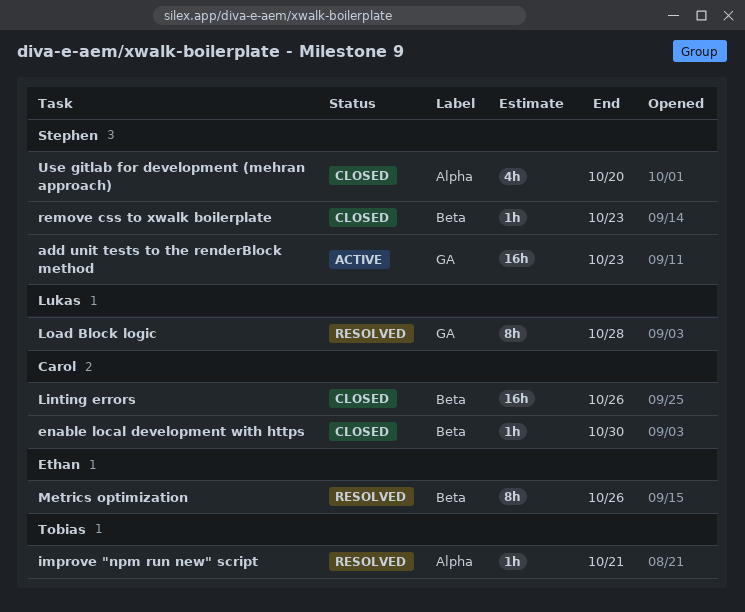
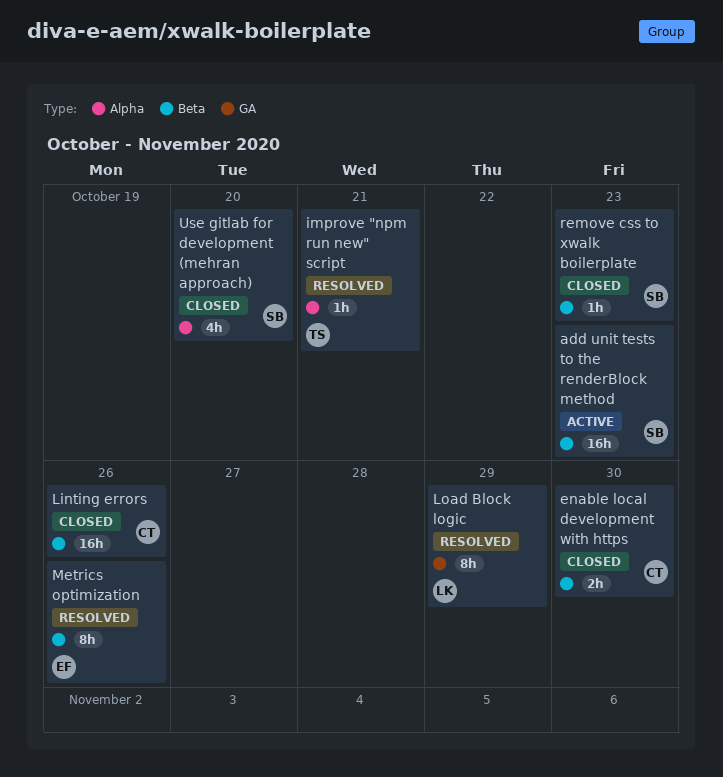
add unit tests to the renderBlock method, label: GA -> Beta
enable local development with https, estimate: 1h -> 2h
Load Block logic, due: Oct 28 -> Oct 29

